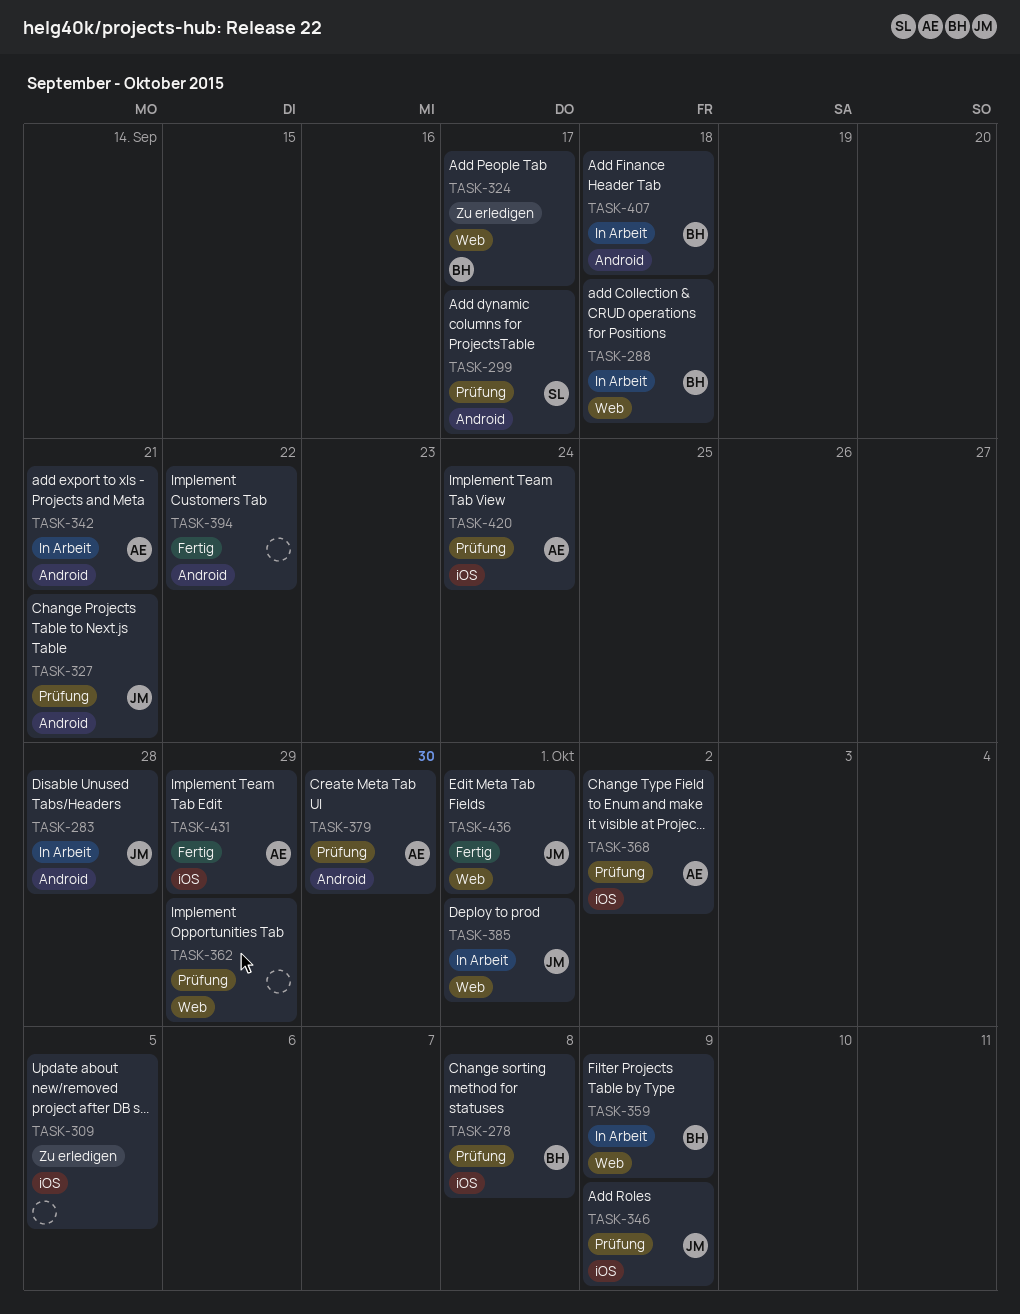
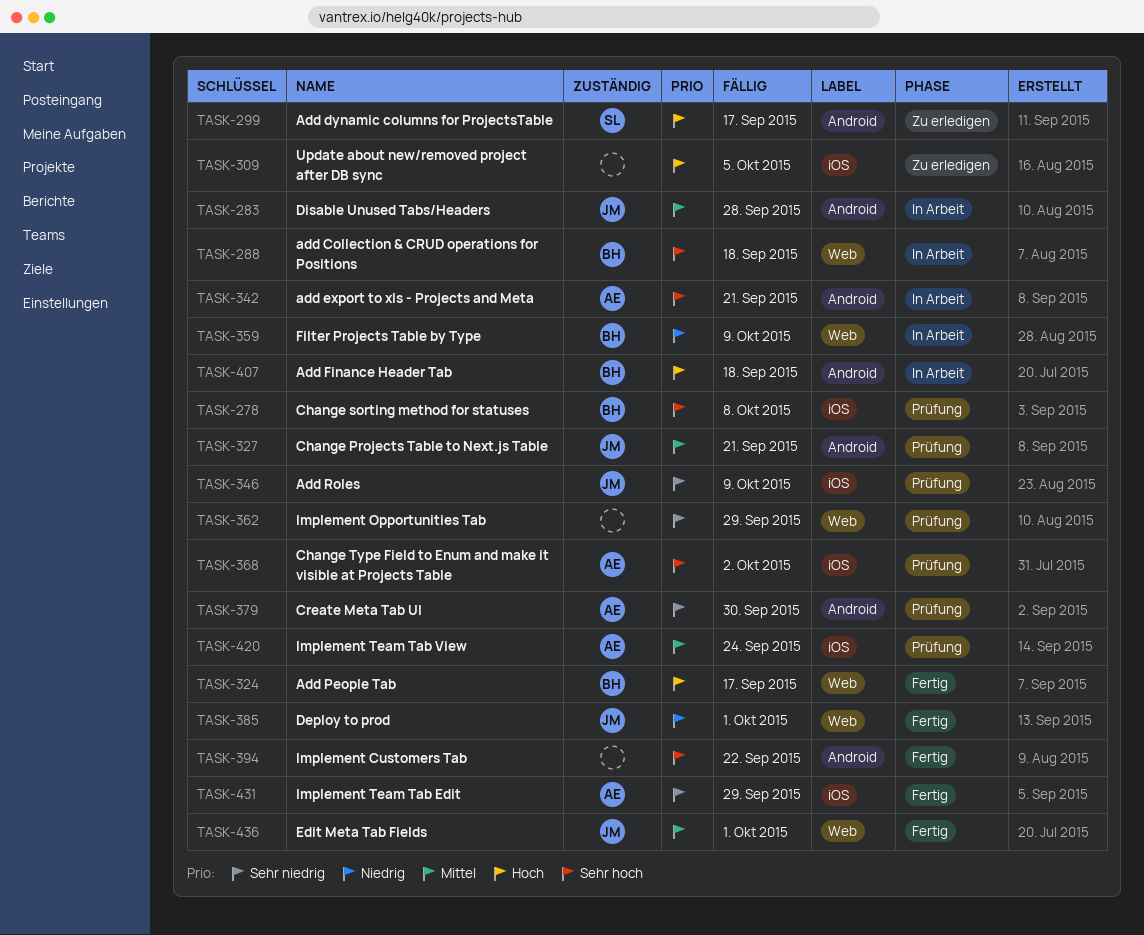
TASK-299, status: Prüfung -> Zu erledigen
TASK-324, status: Zu erledigen -> Fertig
TASK-385, status: In Arbeit -> Fertig

